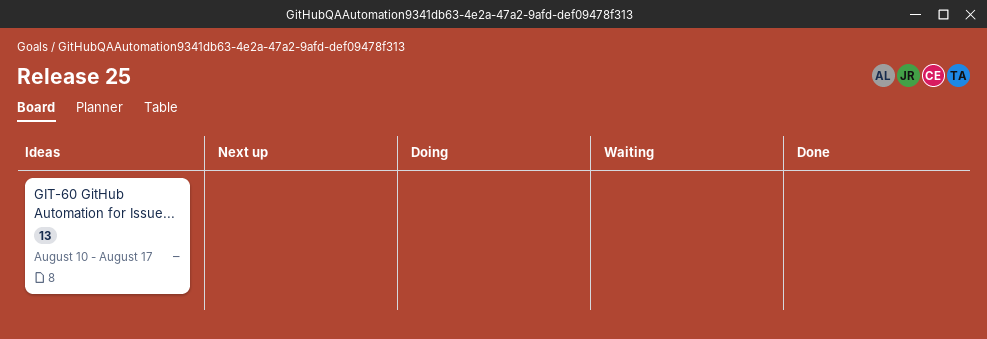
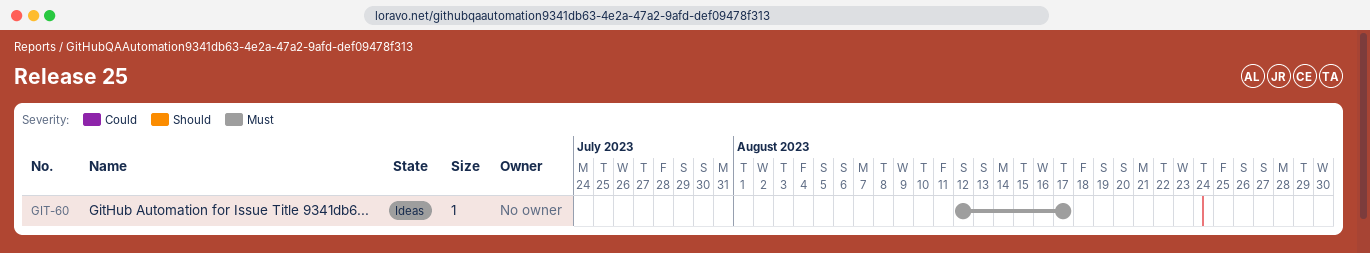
GIT-60, estimate: 13 -> 1
GIT-60, start: Aug 10 -> Aug 12

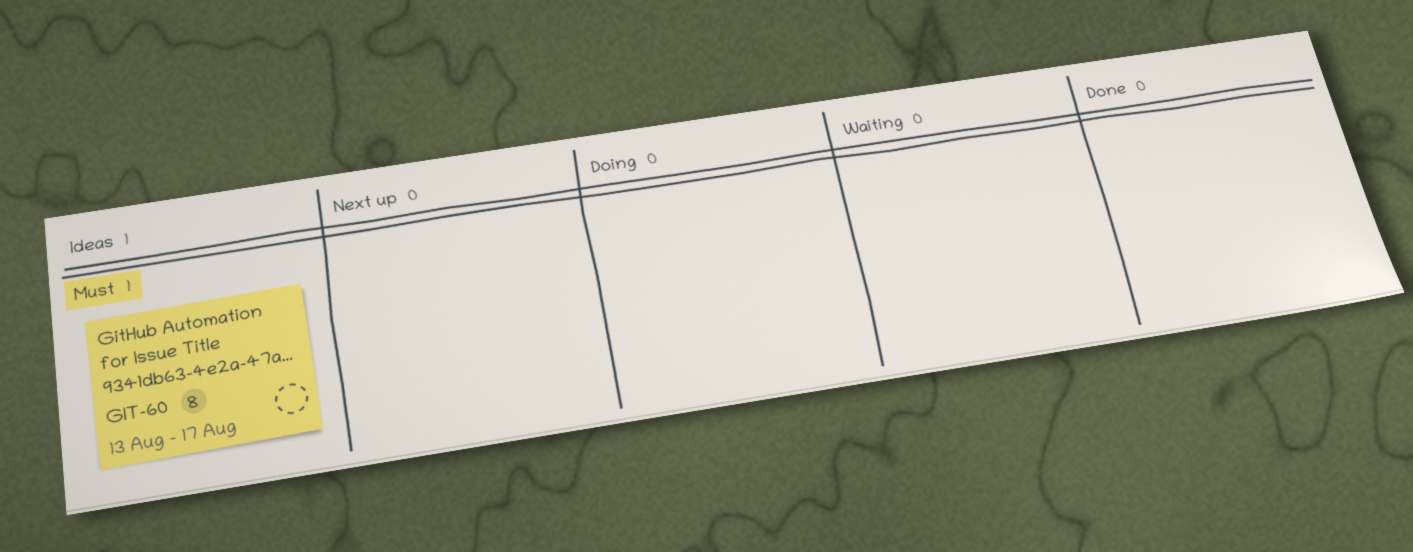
GIT-60, estimate: 1 -> 8
GIT-60, start: Aug 12 -> Aug 13

